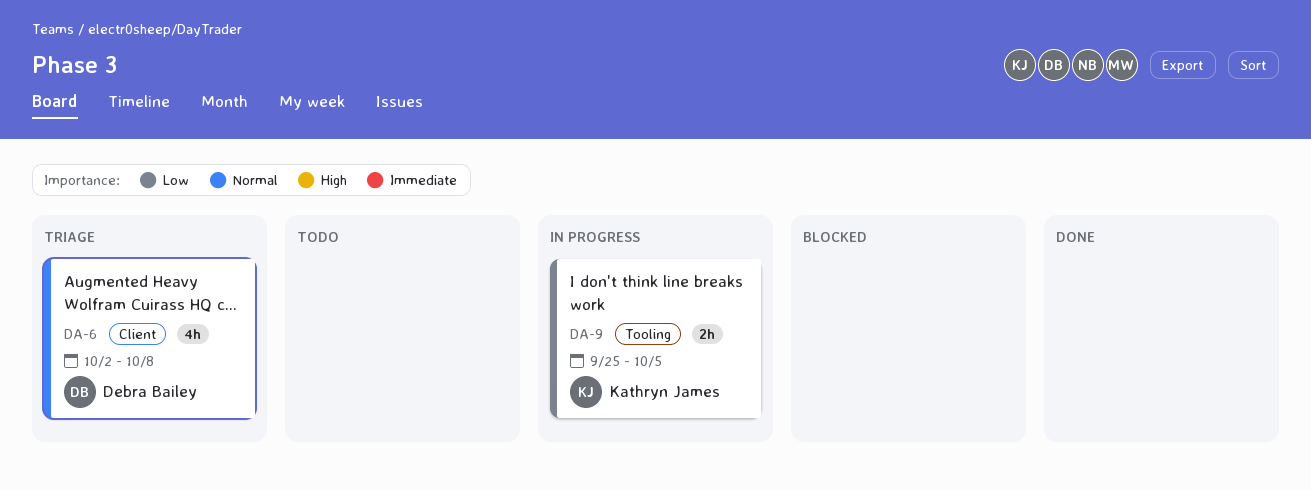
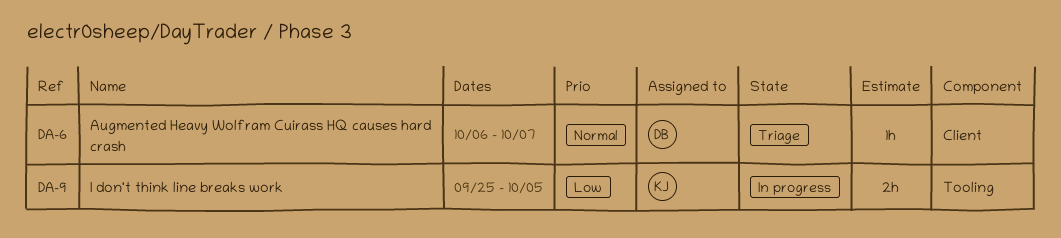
DA-6, estimate: 4h -> 1h
DA-6, start: Oct 2 -> Oct 6
DA-6, due: Oct 8 -> Oct 7

